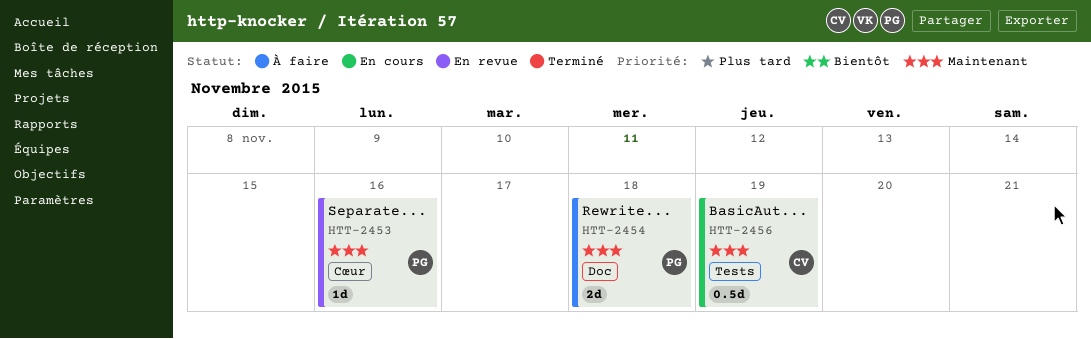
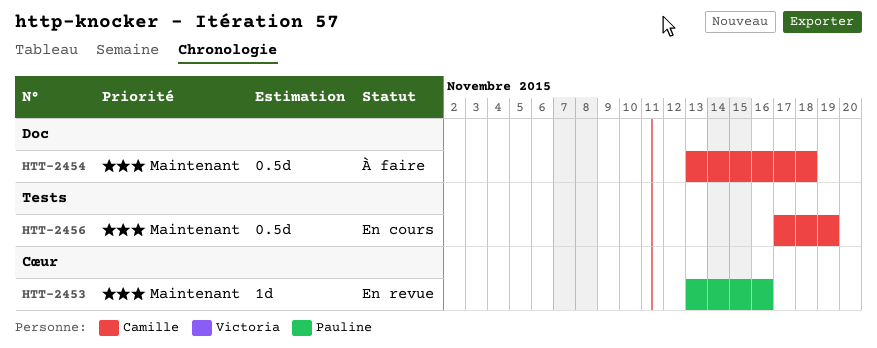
HTT-2454, owner: Pauline -> Camille
HTT-2454, estimate: 2d -> 0.5d

